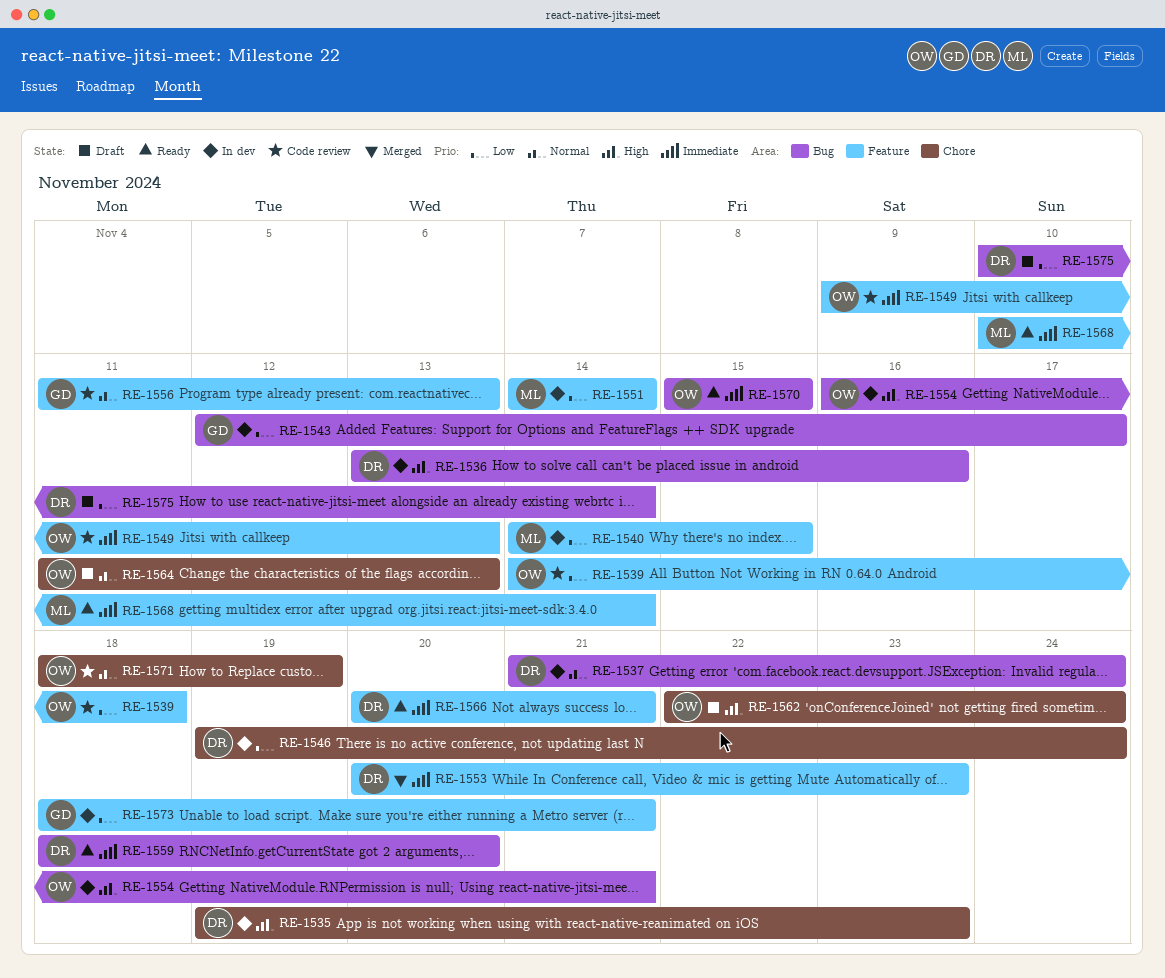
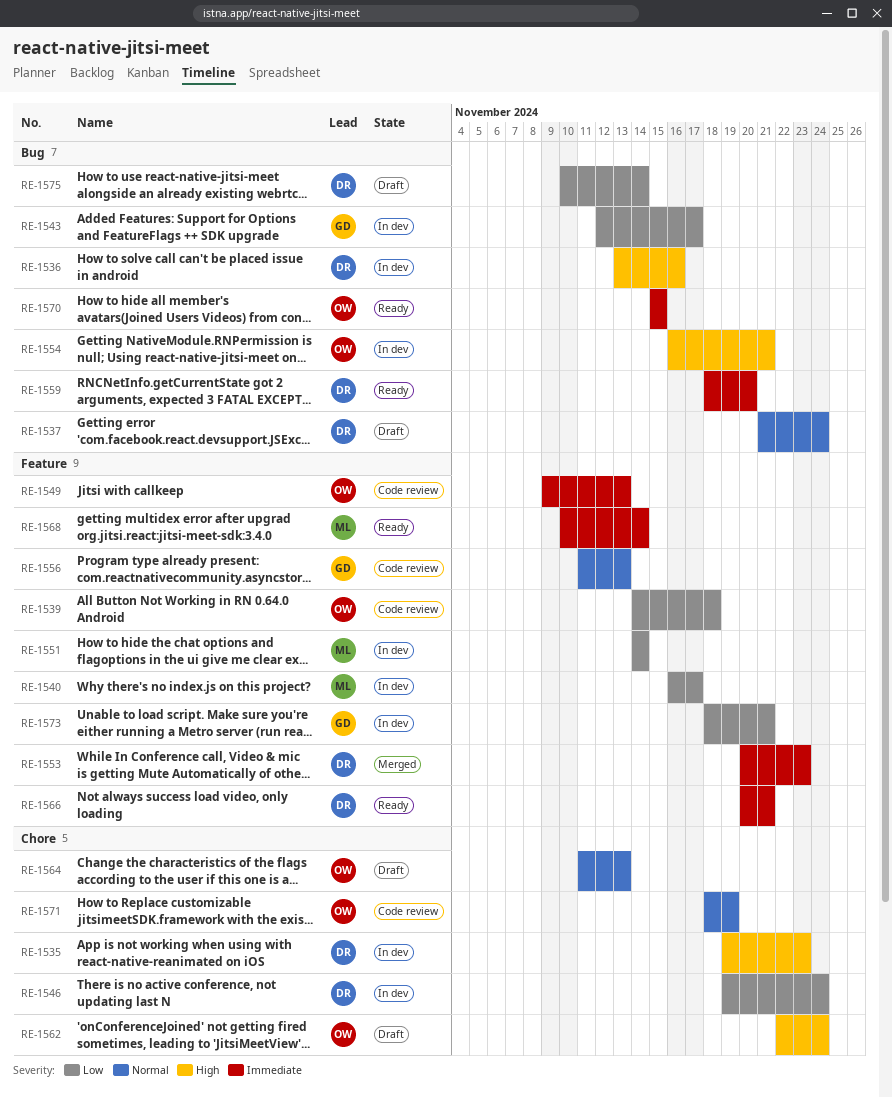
RE-1537, status: In dev -> Draft
RE-1540, start: Nov 14 -> Nov 16
RE-1540, due: Nov 15 -> Nov 17

